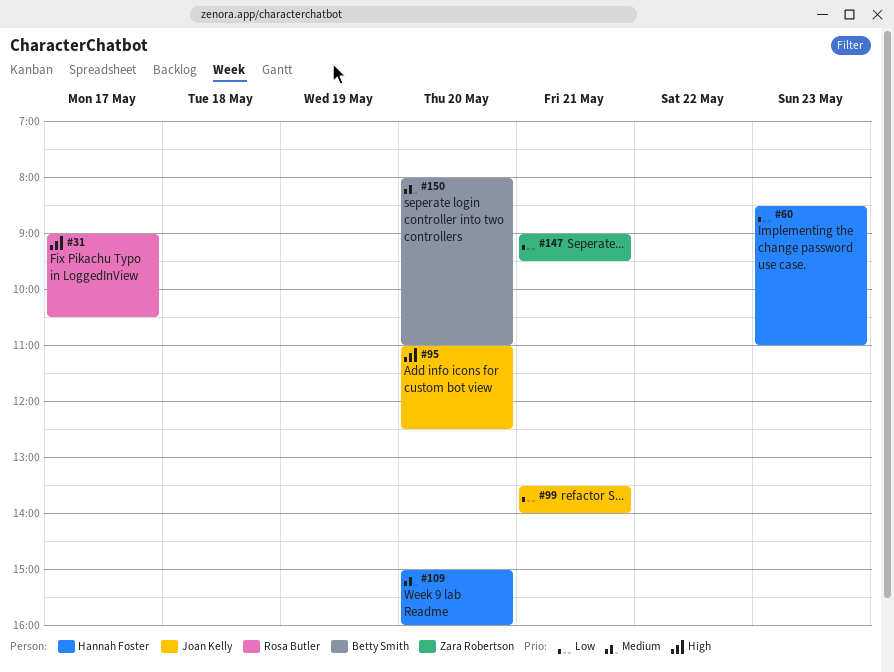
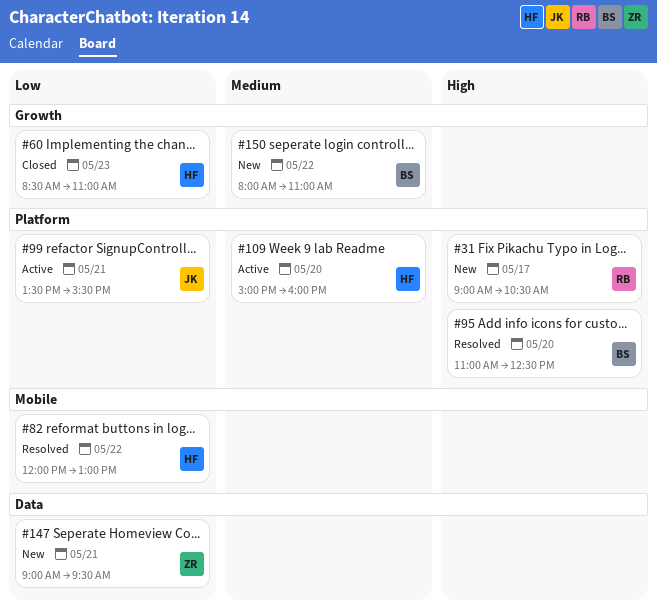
#82: none -> present
#95, owner: Joan Kelly -> Betty Smith
#99, ends: 14:00 -> 15:30
#150, day: May 20 -> May 22

